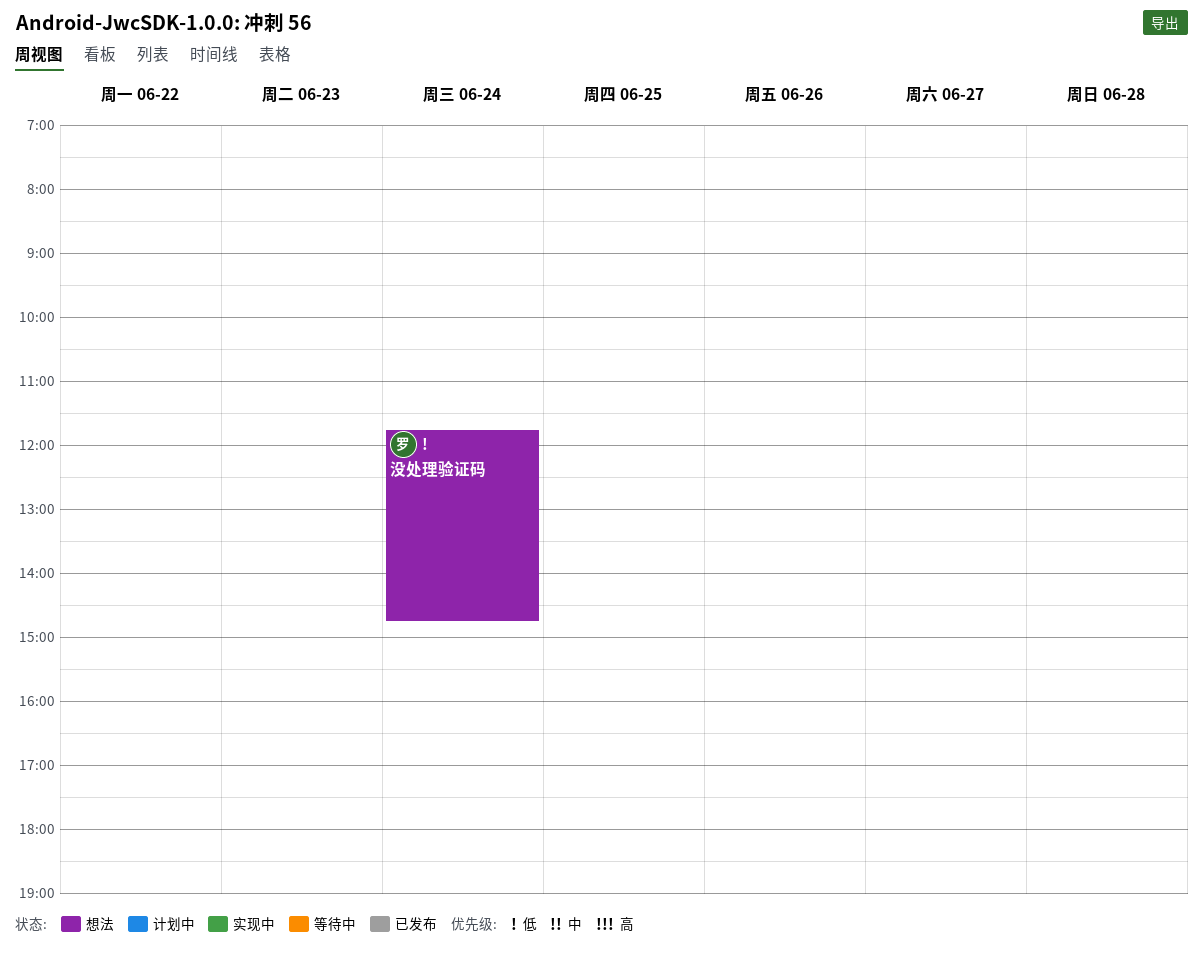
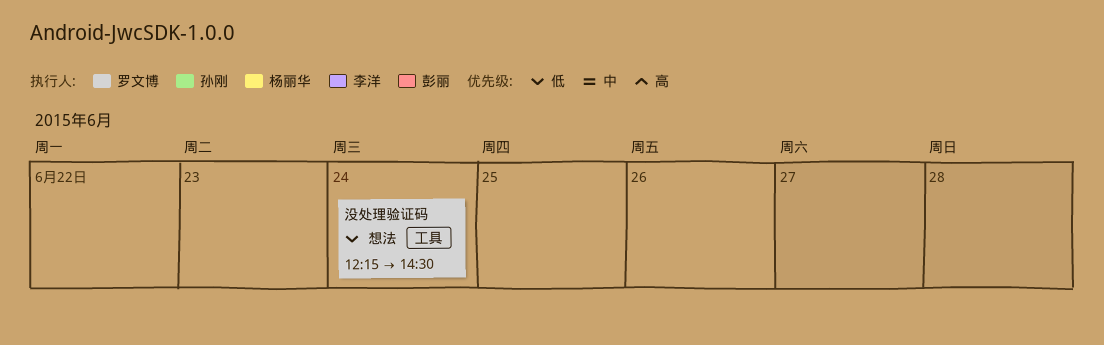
没处理验证码, begins: 11:45 -> 12:15
没处理验证码, ends: 14:45 -> 14:30

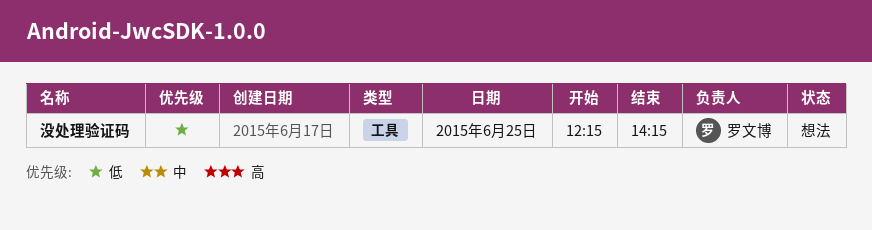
没处理验证码, day: Jun 24 -> Jun 25
没处理验证码, ends: 14:30 -> 14:15

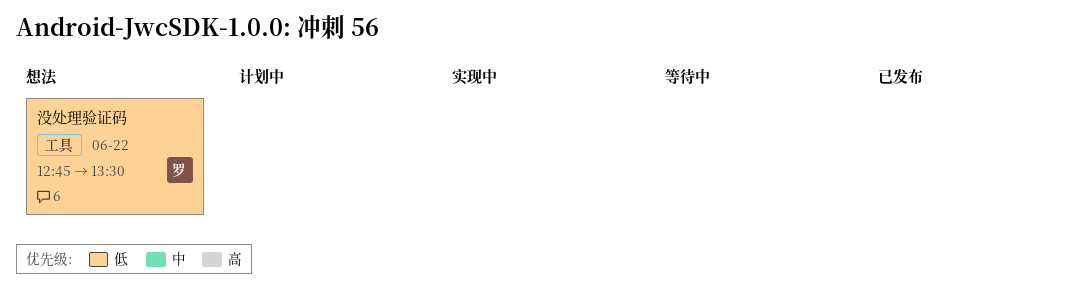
没处理验证码, day: Jun 25 -> Jun 22
没处理验证码, begins: 12:15 -> 12:45
没处理验证码, ends: 14:15 -> 13:30

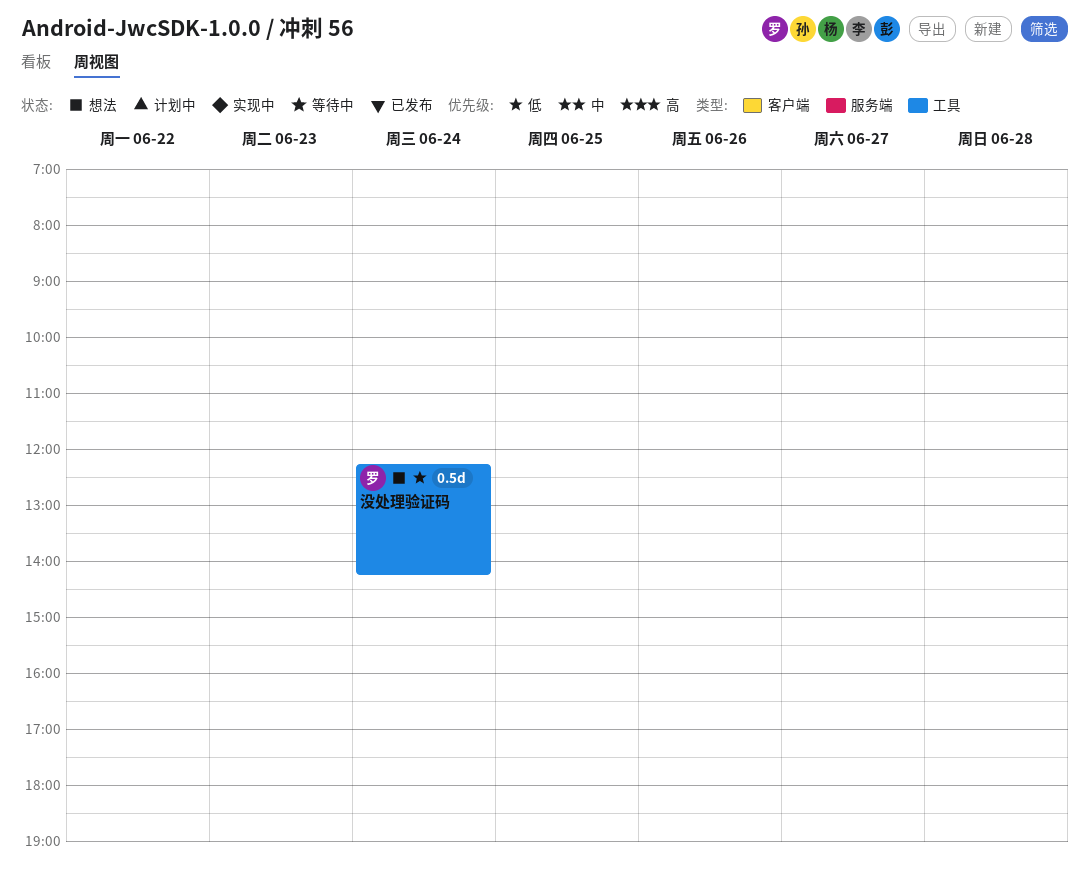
没处理验证码, day: Jun 22 -> Jun 24
没处理验证码, begins: 12:45 -> 12:15
没处理验证码, ends: 13:30 -> 14:15

